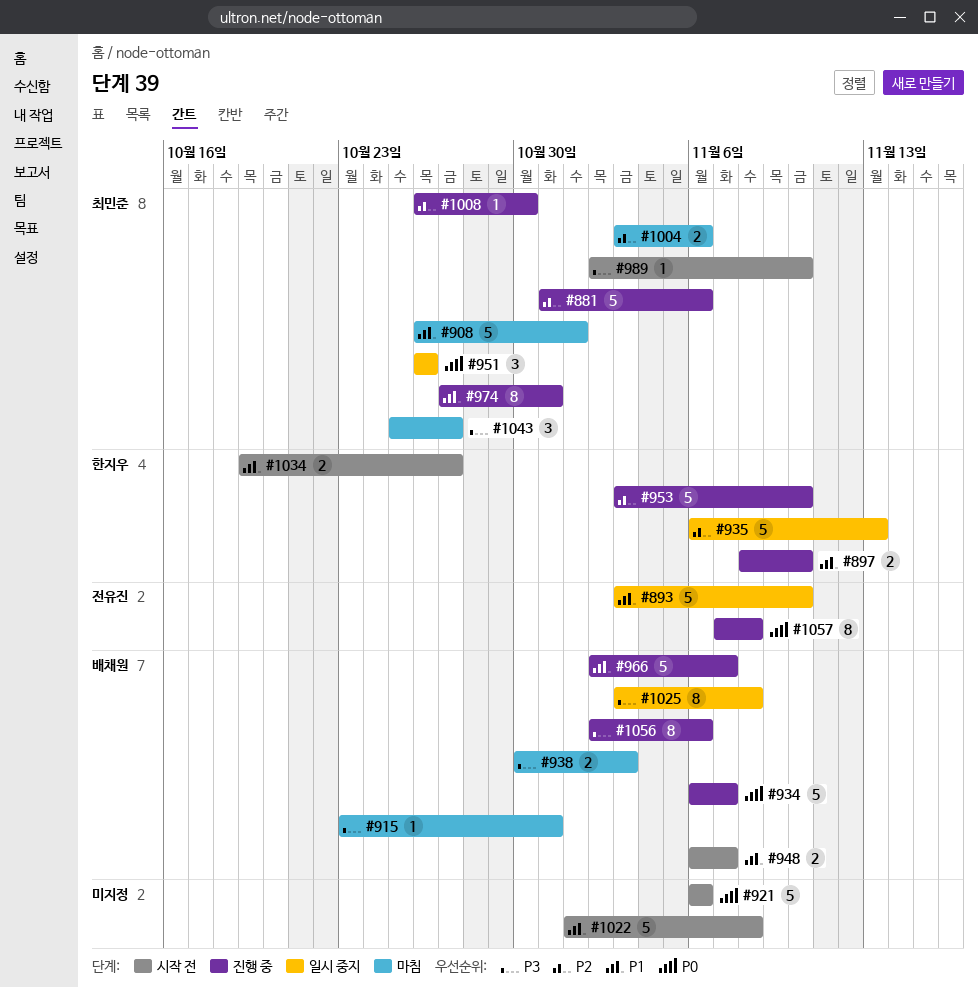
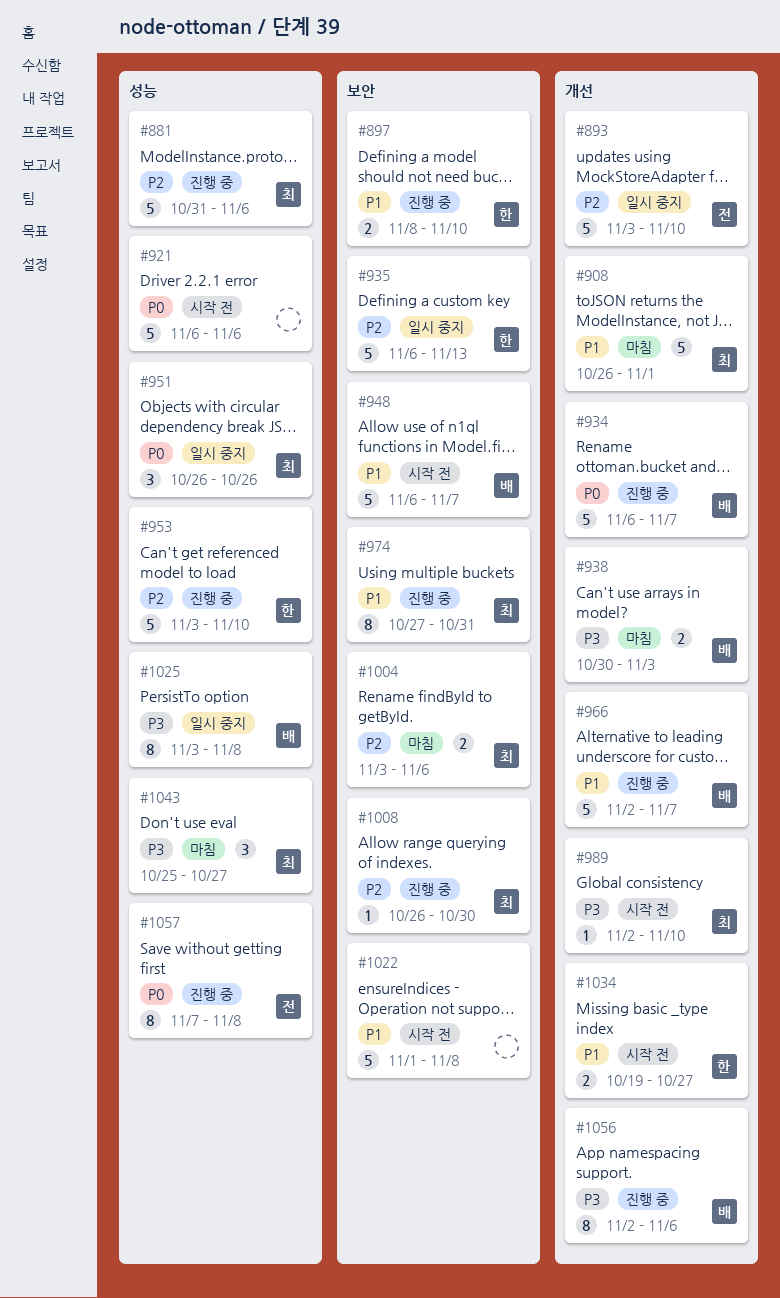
#893, priority: P1 -> P2
#915: present -> none
#948, estimate: 2 -> 5

